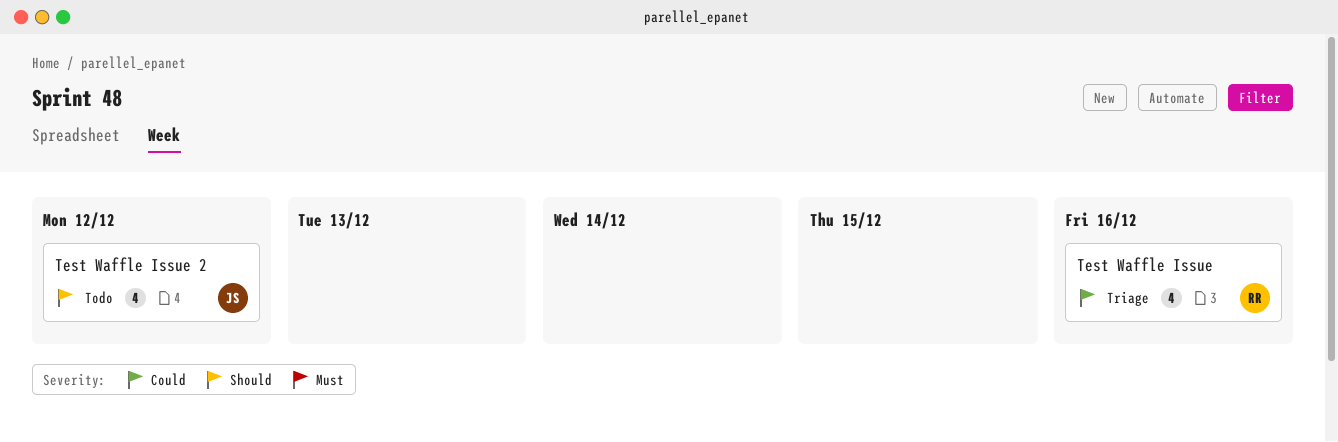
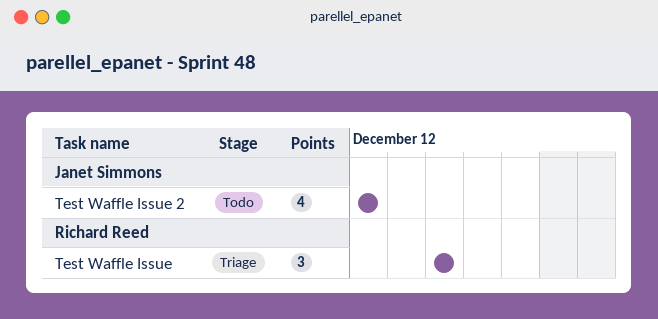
Test Waffle Issue, estimate: 4 -> 3
Test Waffle Issue, due: Dec 16 -> Dec 14

